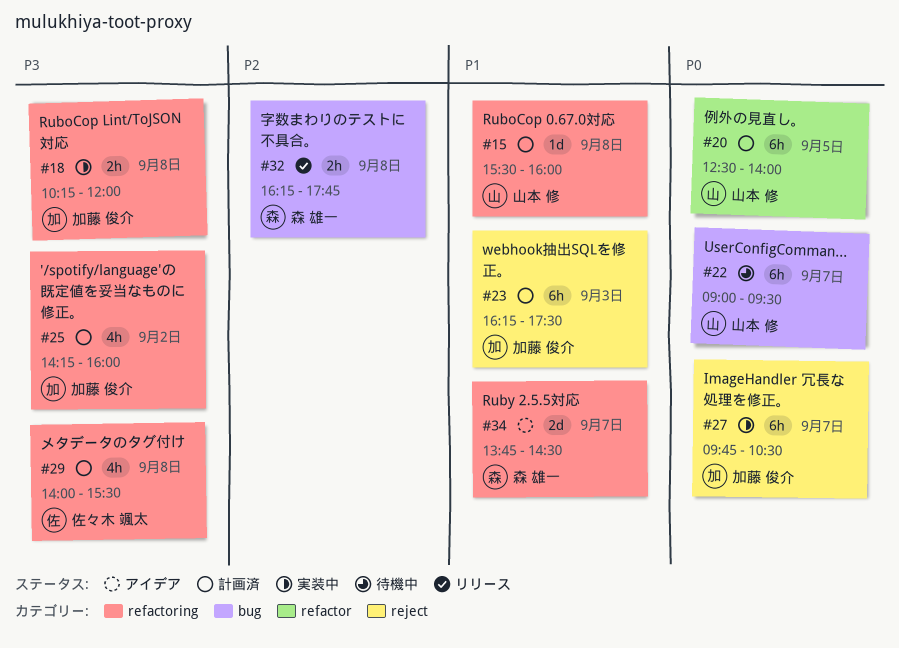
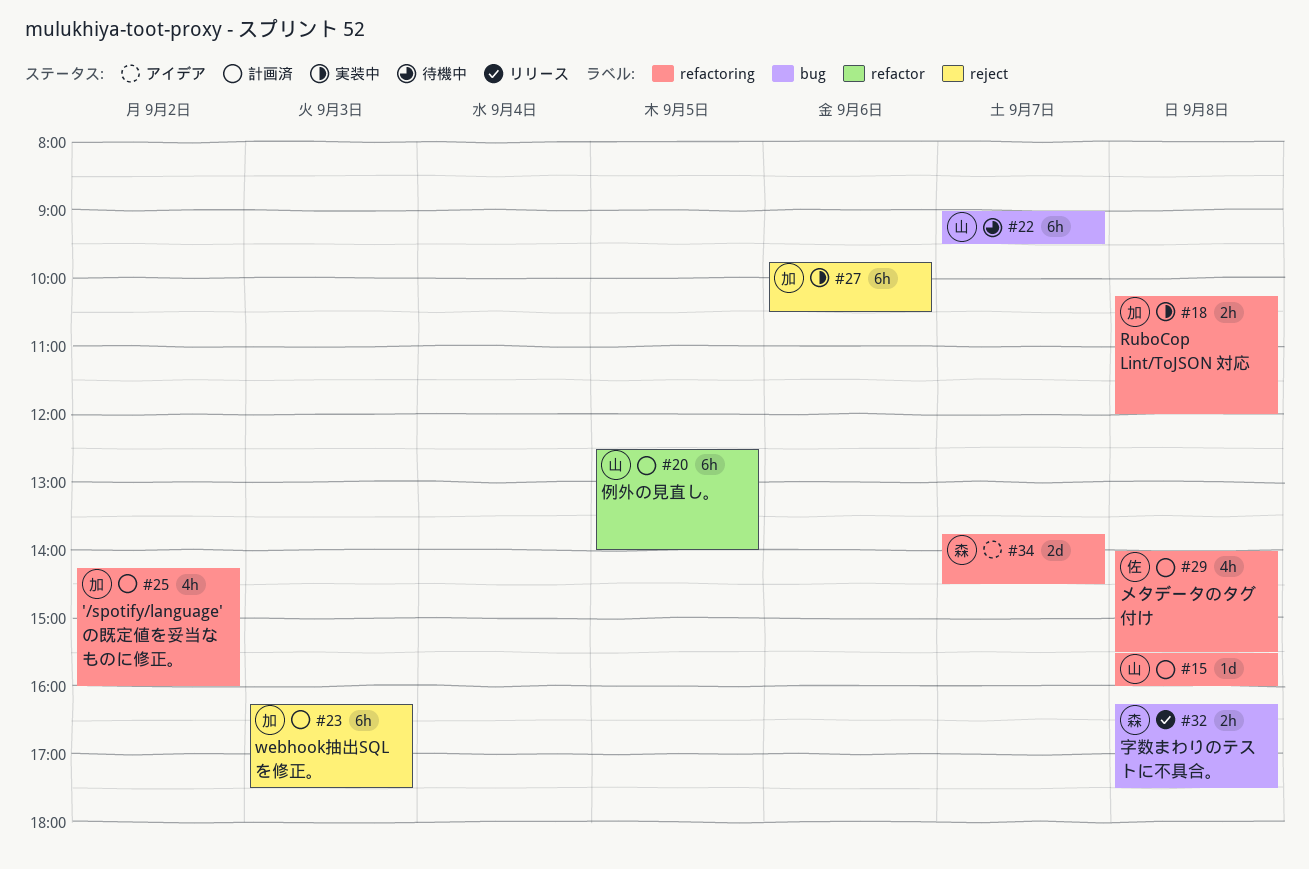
#27, day: Sep 7 -> Sep 6
#32, ends: 17:45 -> 17:30

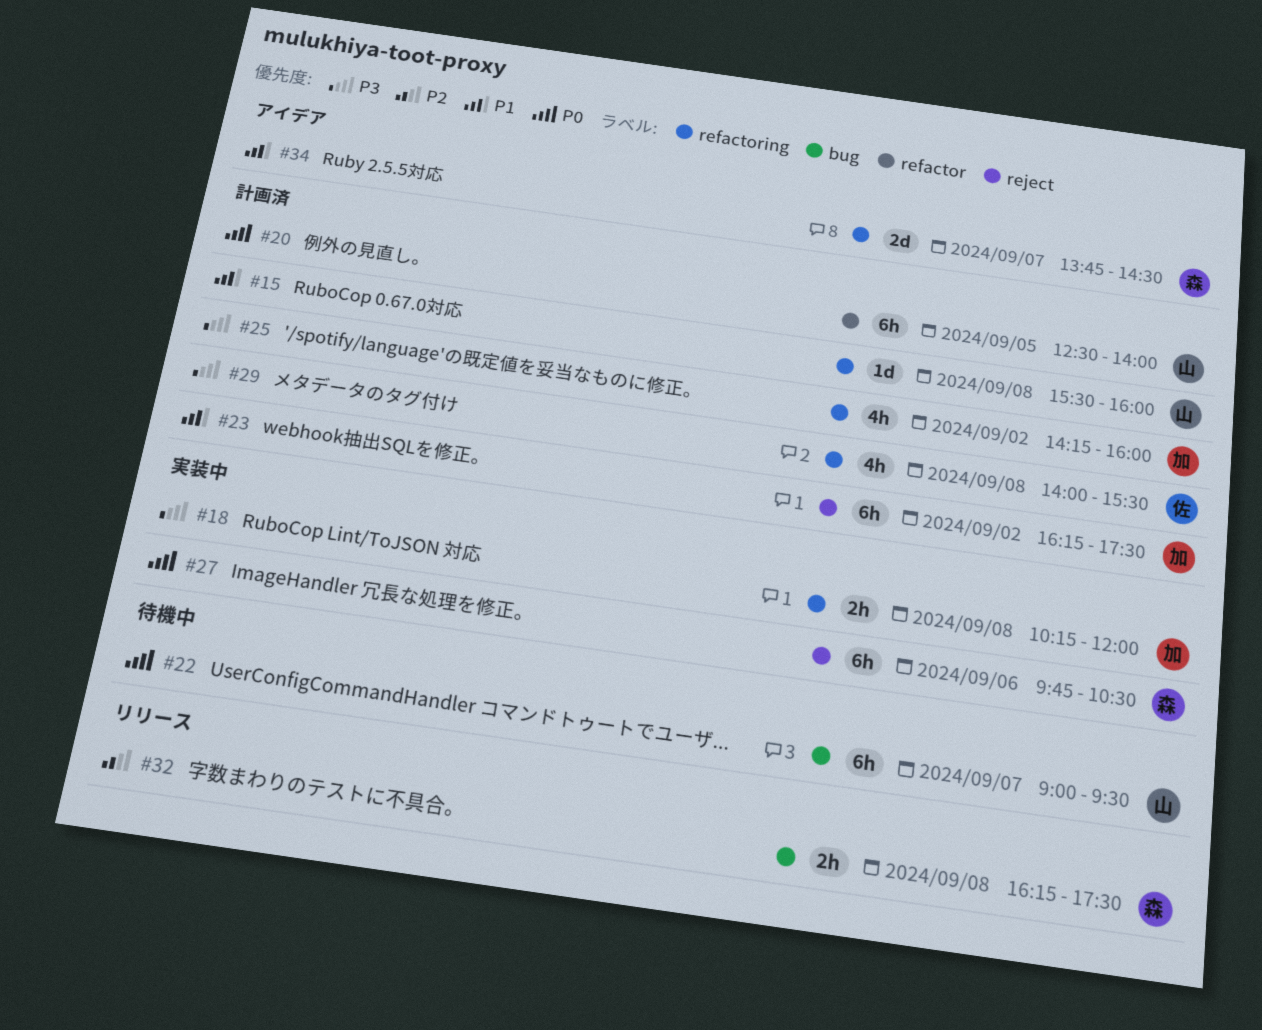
#23, day: Sep 3 -> Sep 2
#27, owner: 加 -> 森

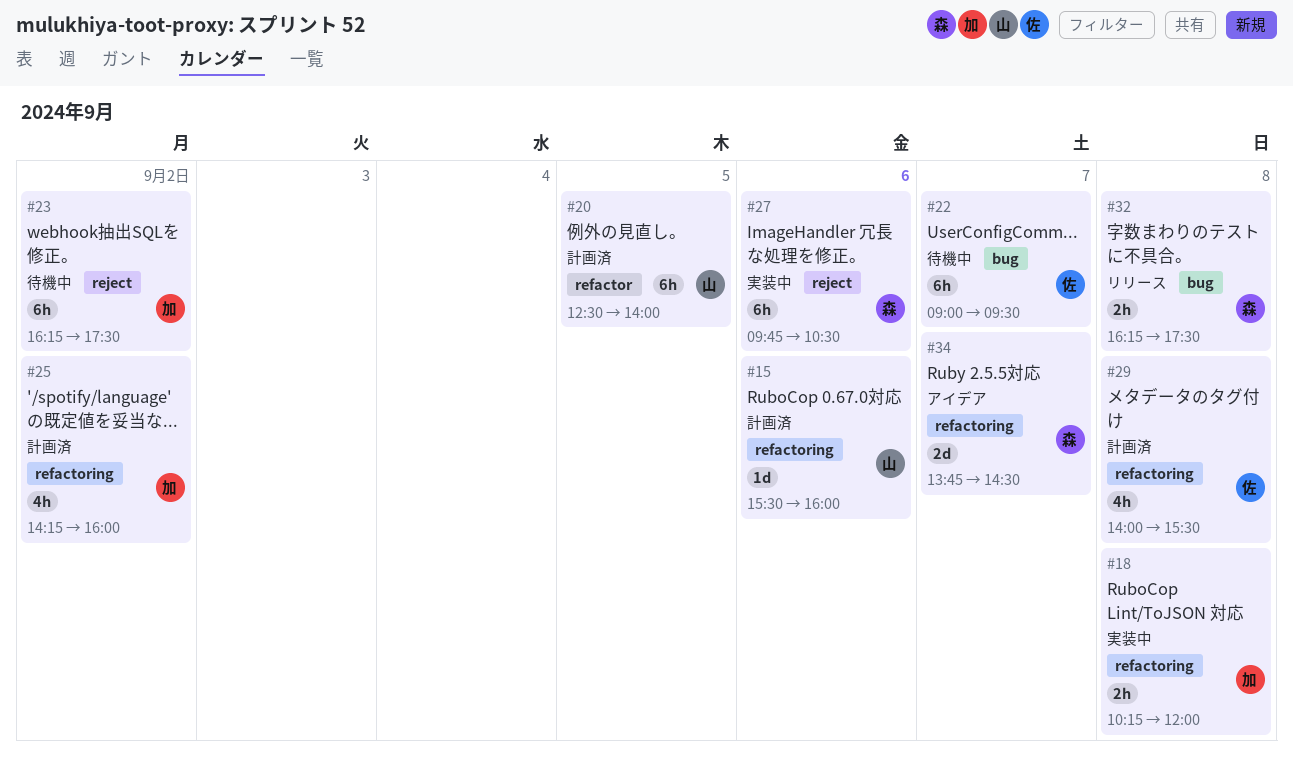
#15, day: Sep 8 -> Sep 6
#22, owner: 山 -> 佐
#23, status: 計画済 -> 待機中

